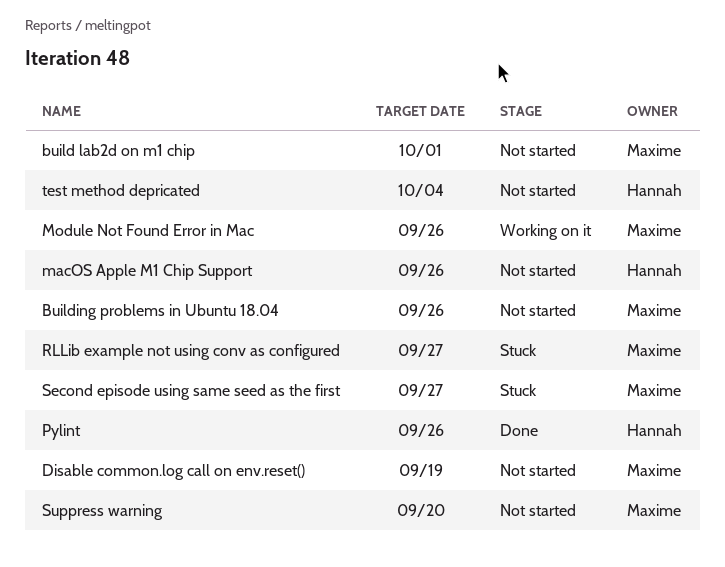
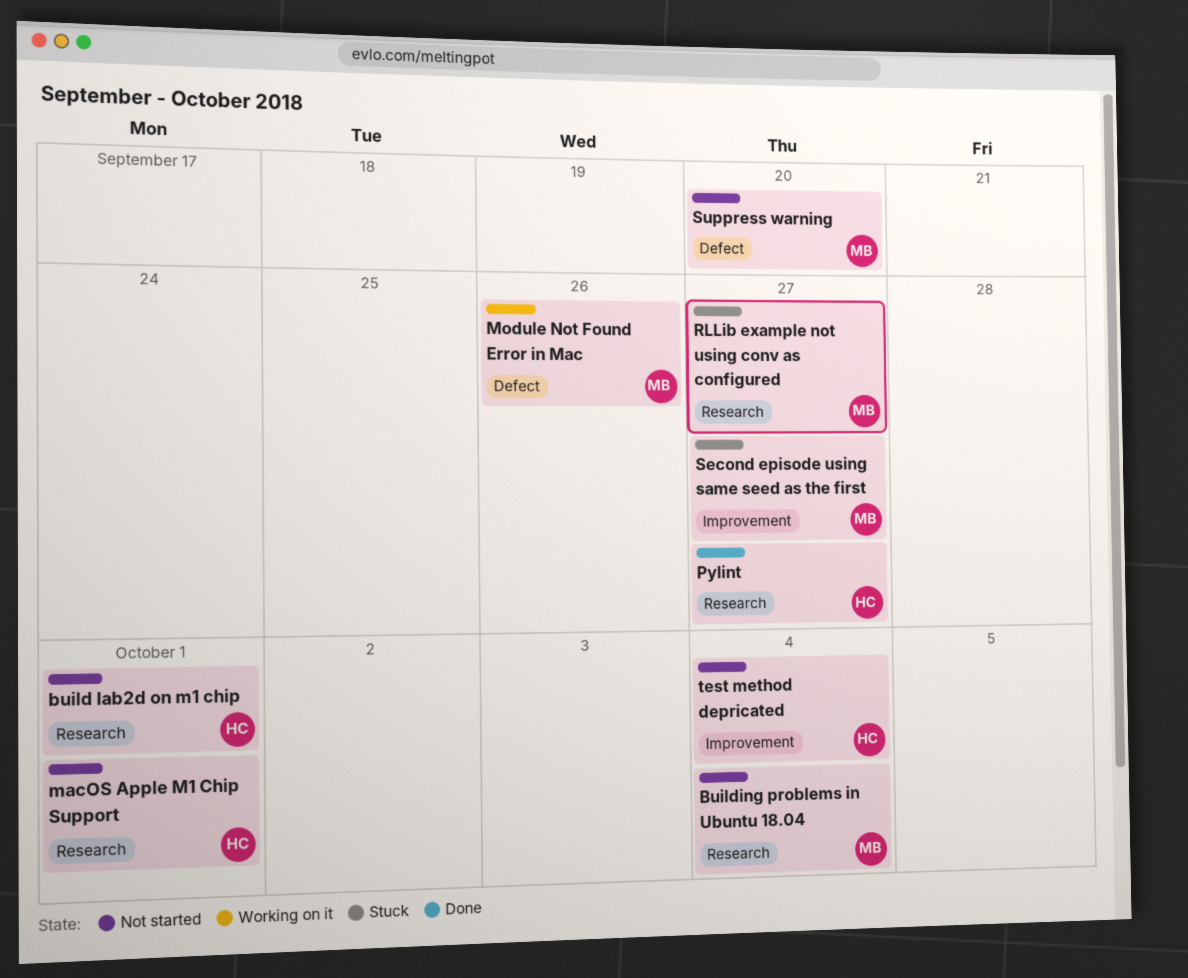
build lab2d on m1 chip, owner: Maxime -> Hannah
Building problems in Ubuntu 18.04, due: Sep 26 -> Oct 4
Disable common.log call on env.reset(): present -> none
macOS Apple M1 Chip Support, due: Sep 26 -> Oct 1
Pylint, due: Sep 26 -> Sep 27

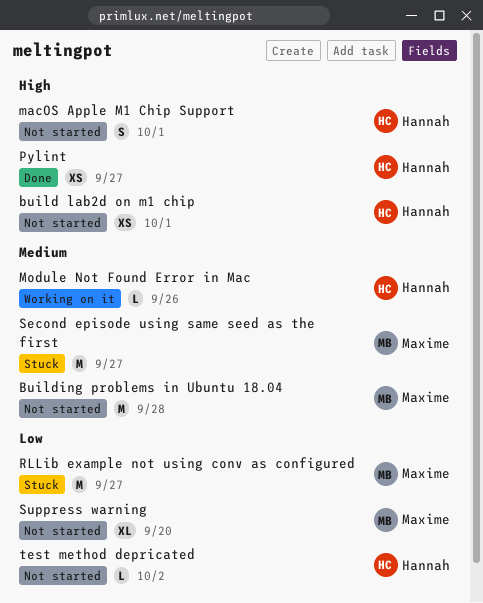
Building problems in Ubuntu 18.04, due: Oct 4 -> Sep 28
Module Not Found Error in Mac, owner: Maxime -> Hannah
test method depricated, due: Oct 4 -> Oct 2

